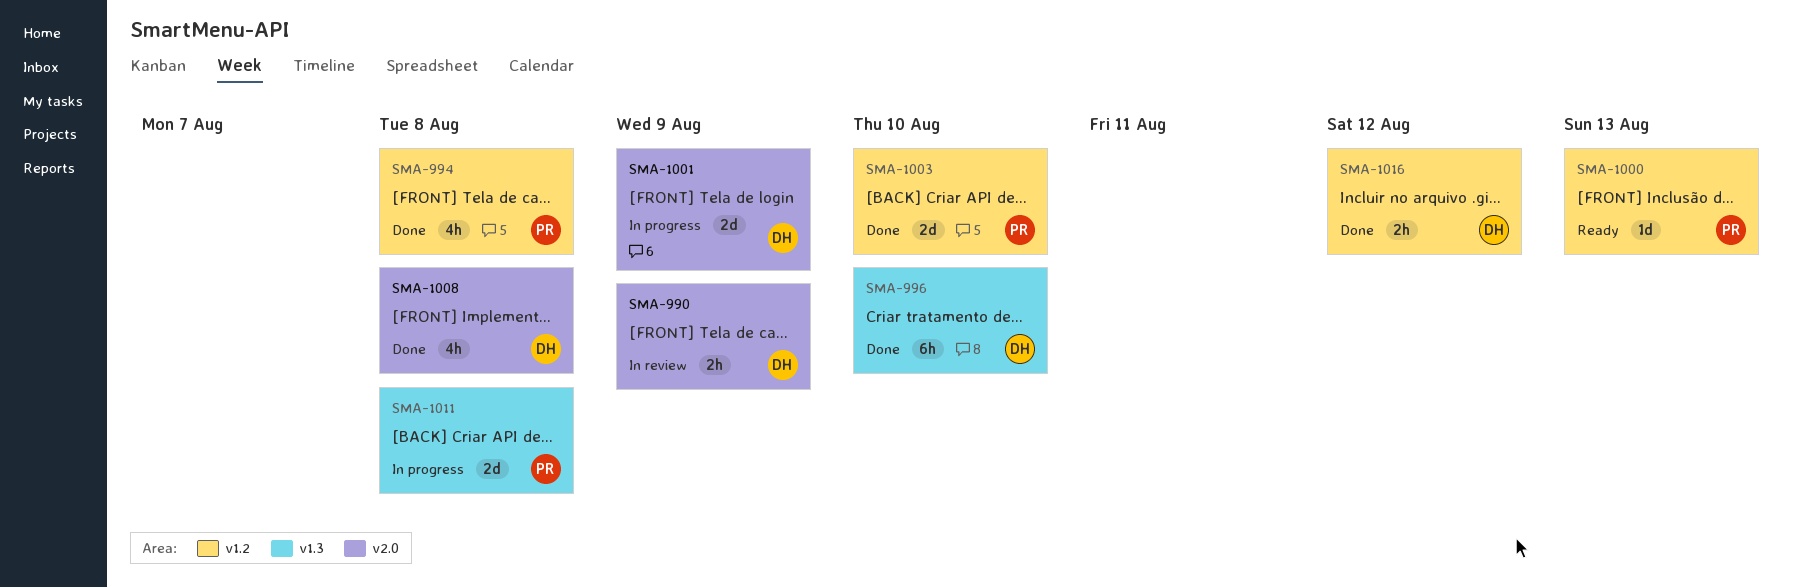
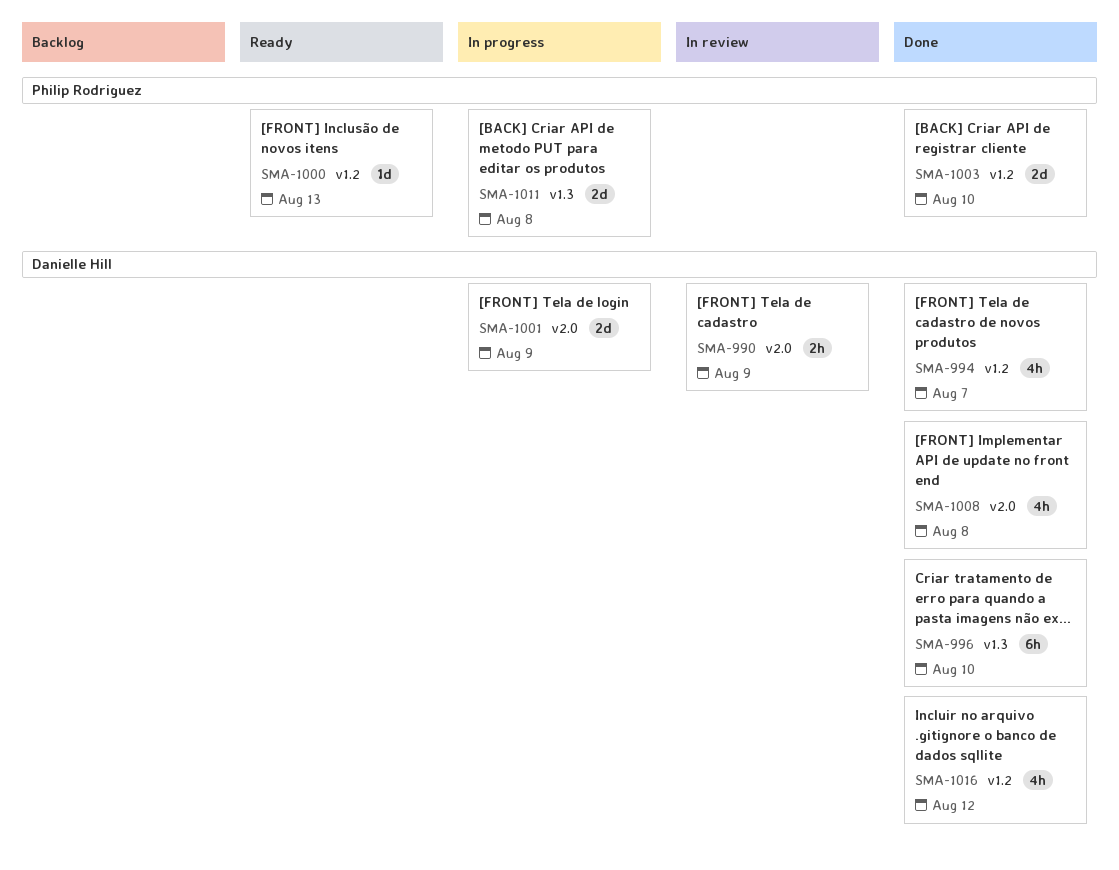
SMA-994, owner: Philip Rodriguez -> Danielle Hill
SMA-994, due: Aug 8 -> Aug 7
SMA-1016, estimate: 2h -> 4h

